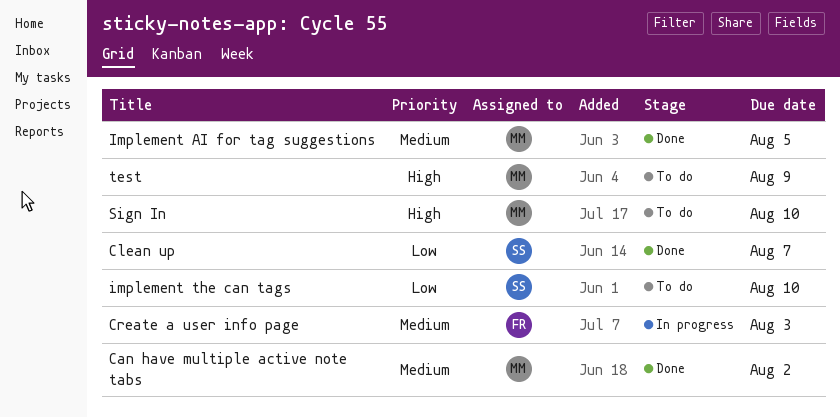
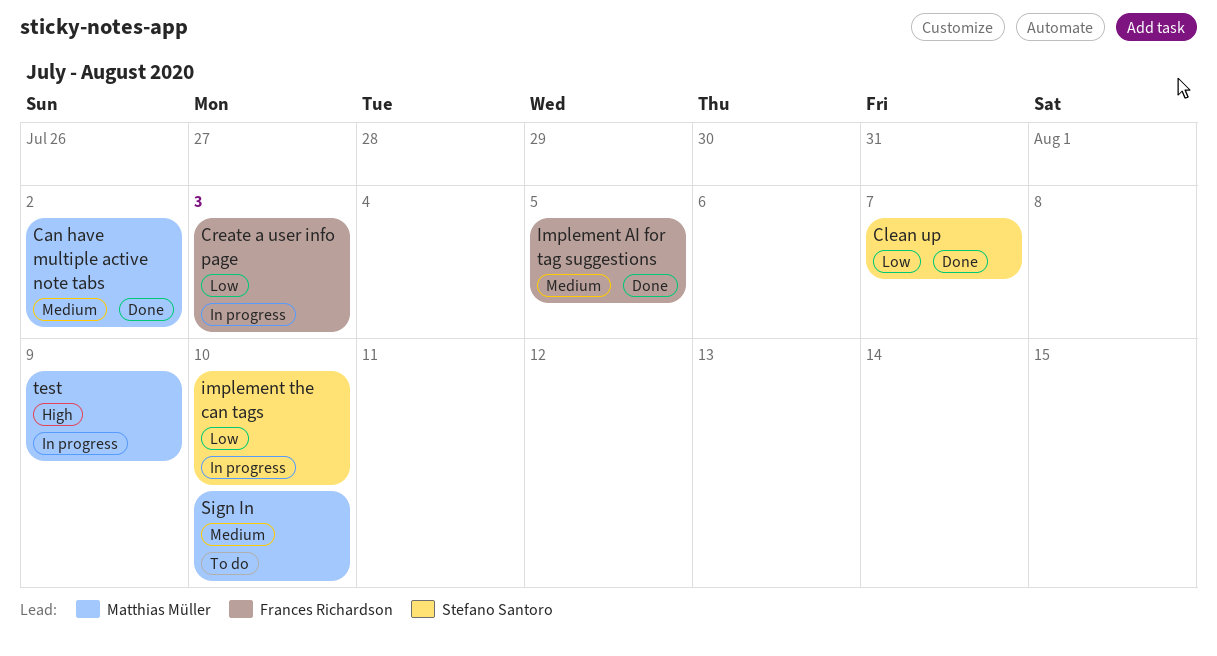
Create a user info page, priority: Medium -> Low
Implement AI for tag suggestions, owner: Matthias Müller -> Frances Richardson
implement the can tags, status: To do -> In progress
Sign In, priority: High -> Medium
test, status: To do -> In progress

